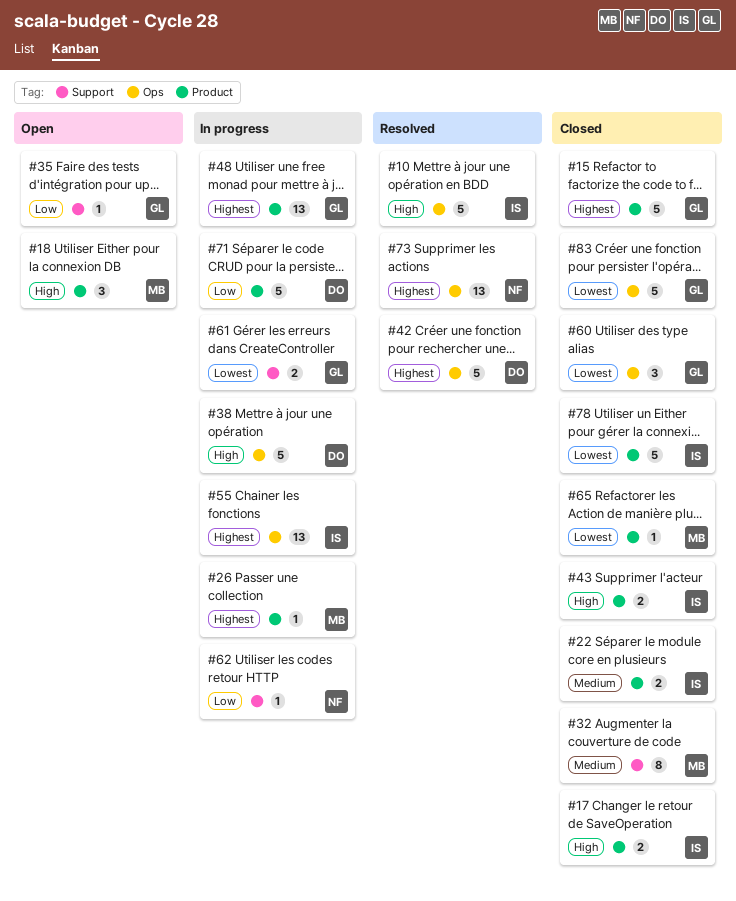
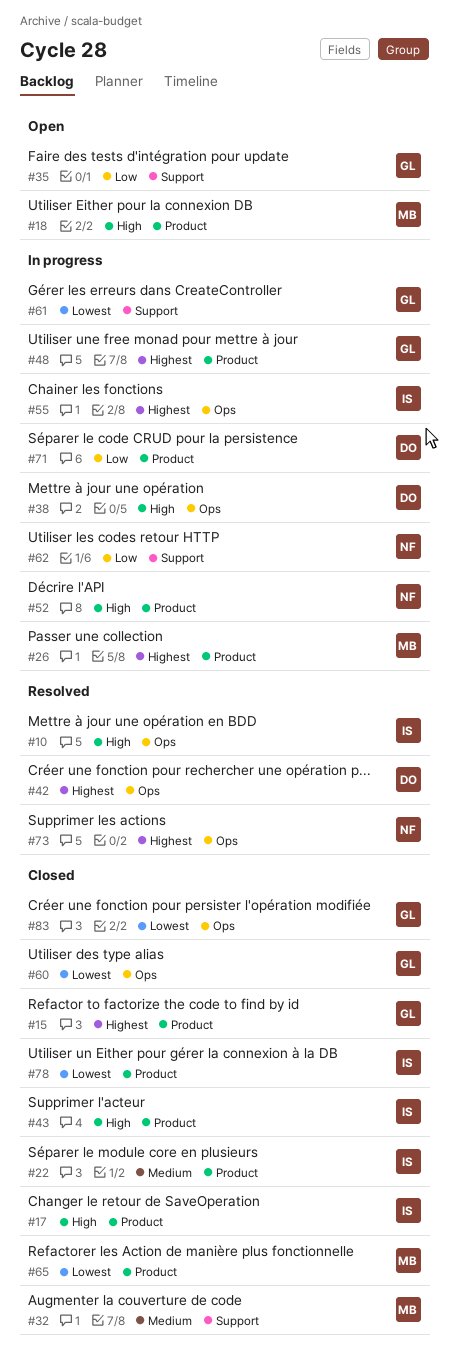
#52: none -> present

